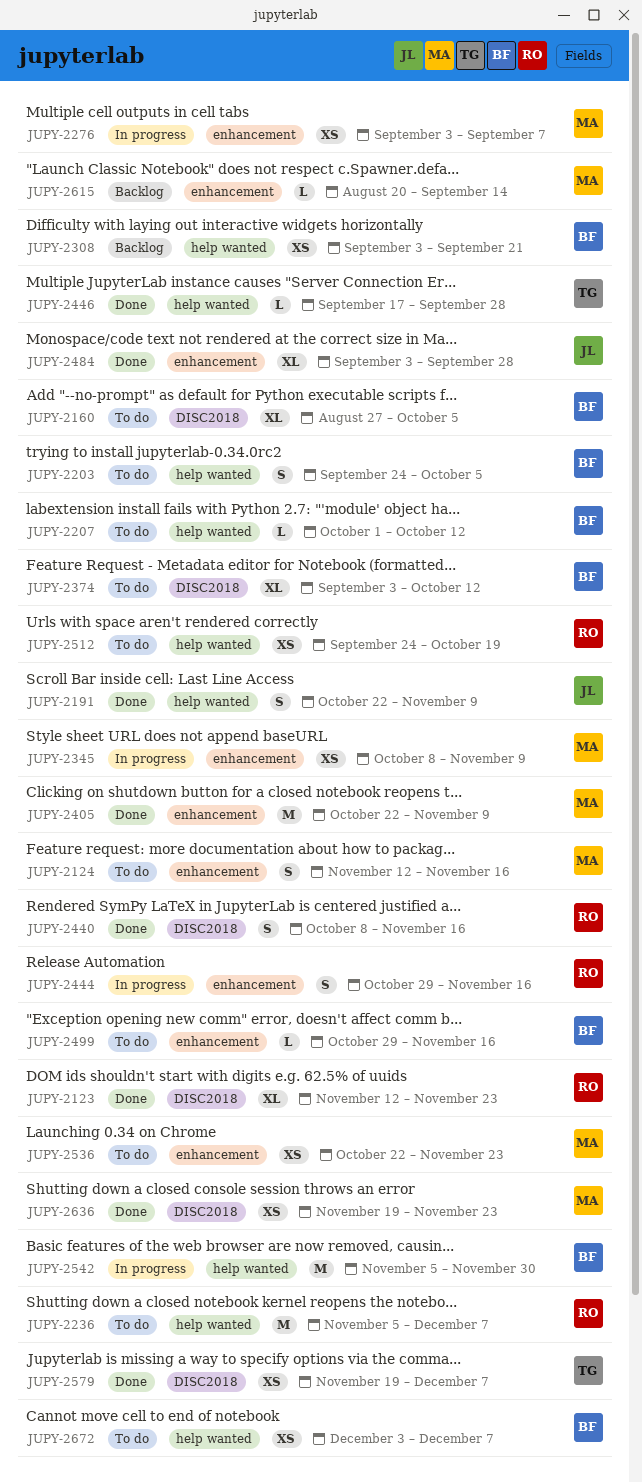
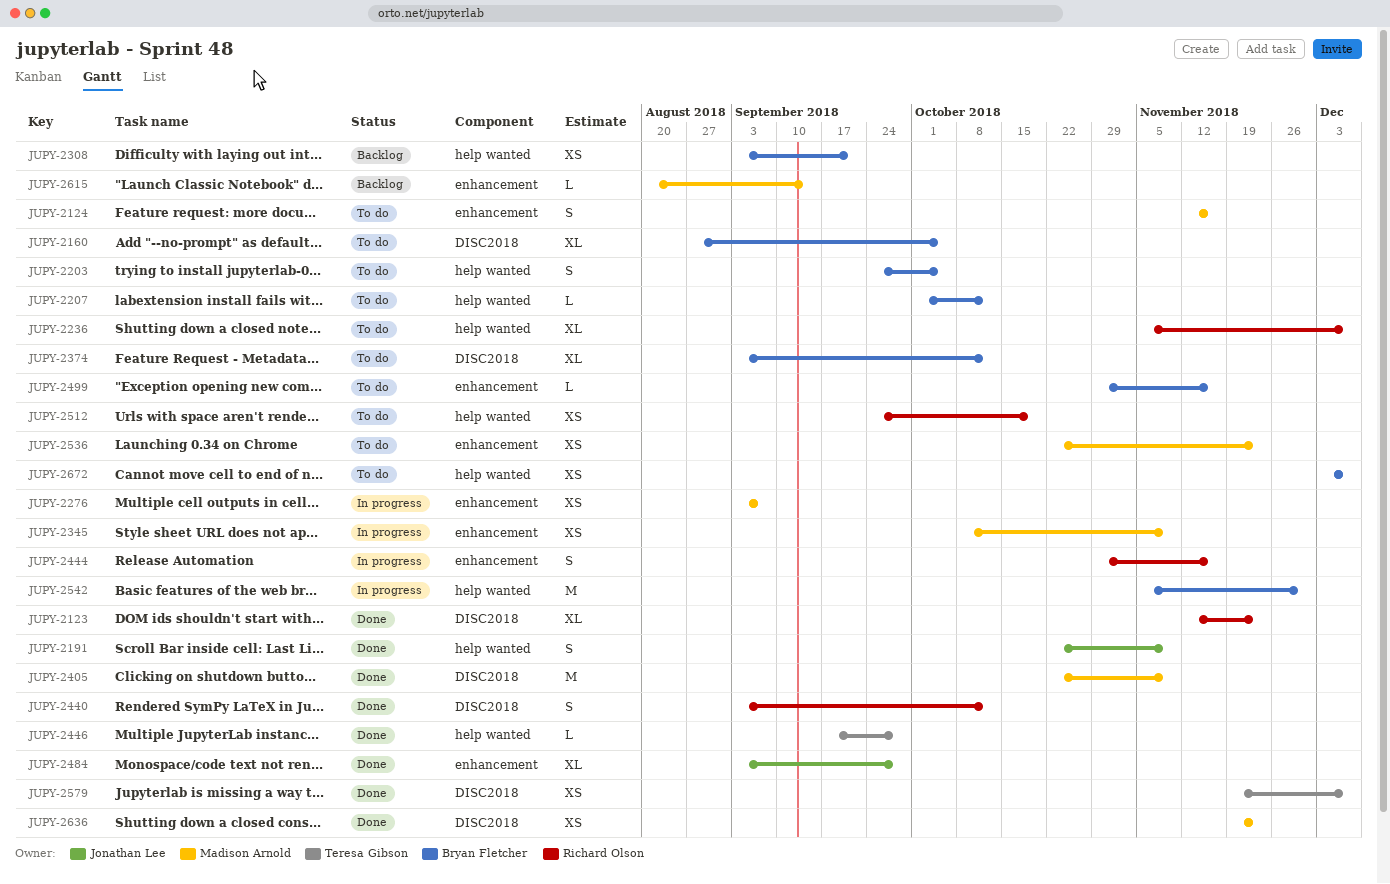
JUPY-2236, estimate: M -> XL
JUPY-2405, label: enhancement -> DISC2018
JUPY-2440, start: Oct 8 -> Sep 3
JUPY-2440, due: Nov 16 -> Oct 12

